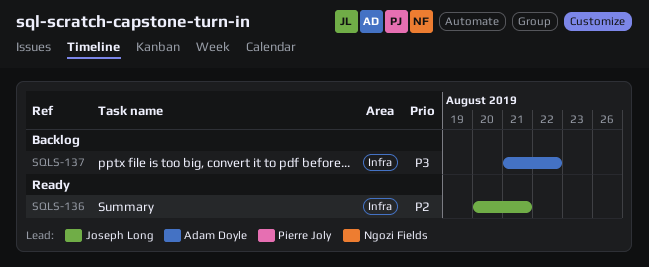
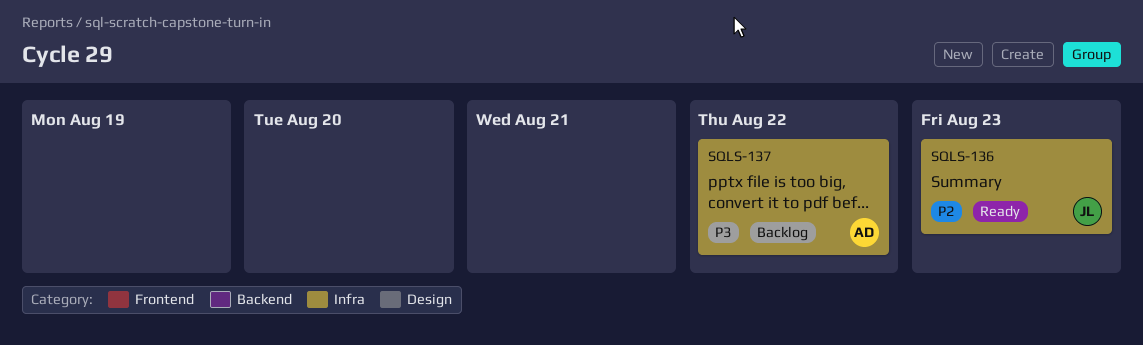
SQLS-136, due: Aug 21 -> Aug 23

